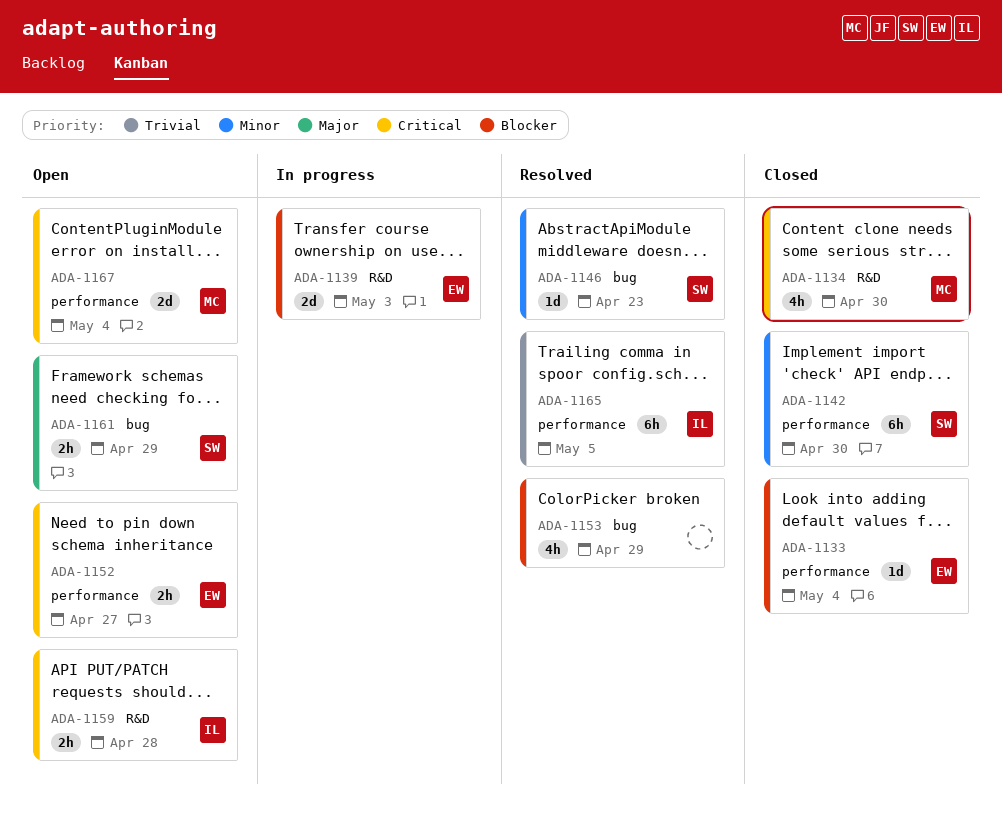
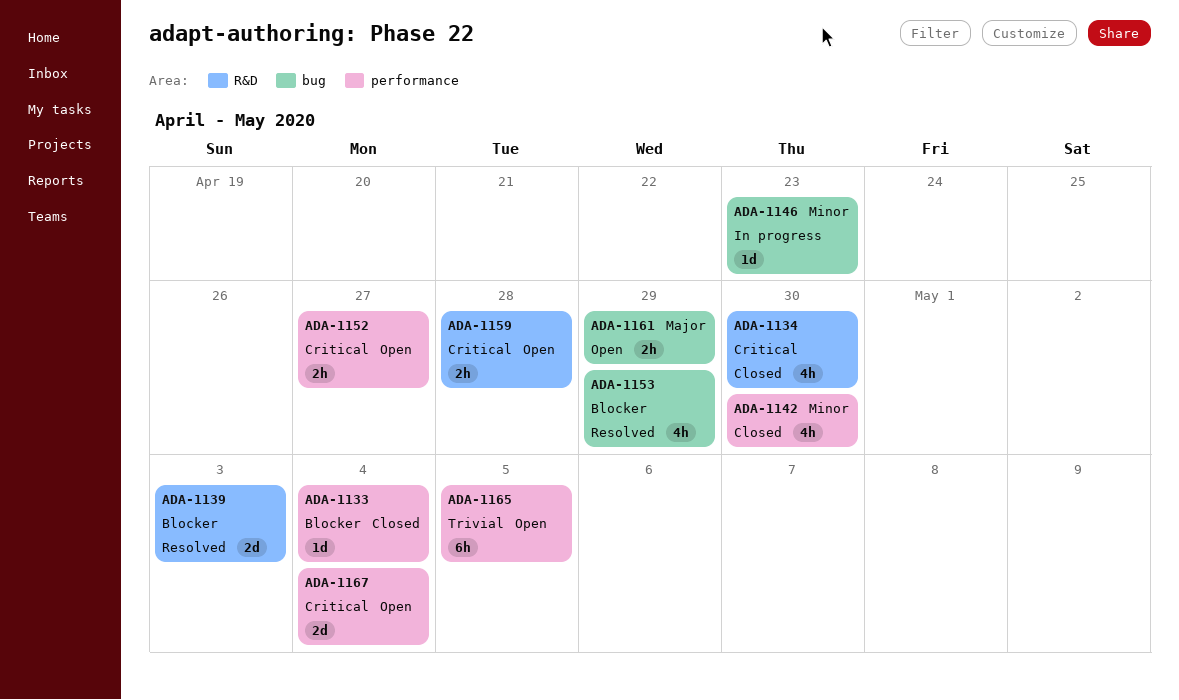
ADA-1139, status: In progress -> Resolved
ADA-1142, estimate: 6h -> 4h
ADA-1146, status: Resolved -> In progress
ADA-1165, status: Resolved -> Open

